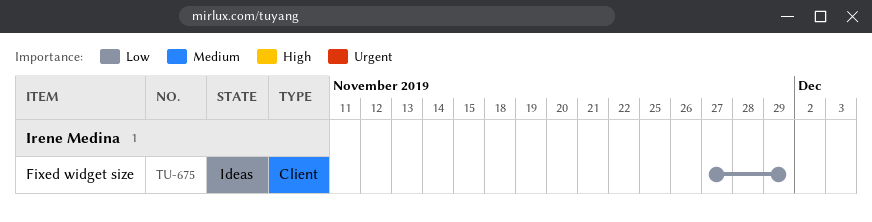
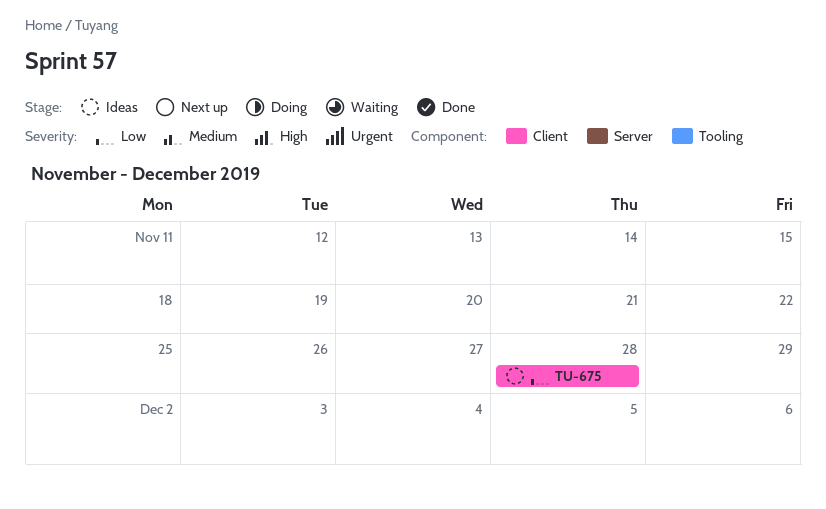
TU-675, start: Nov 27 -> Nov 28
TU-675, due: Nov 29 -> Nov 28

